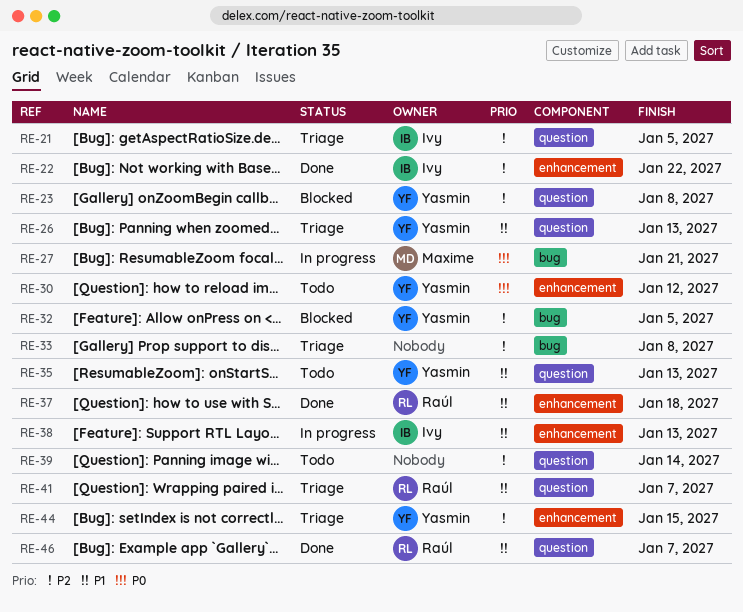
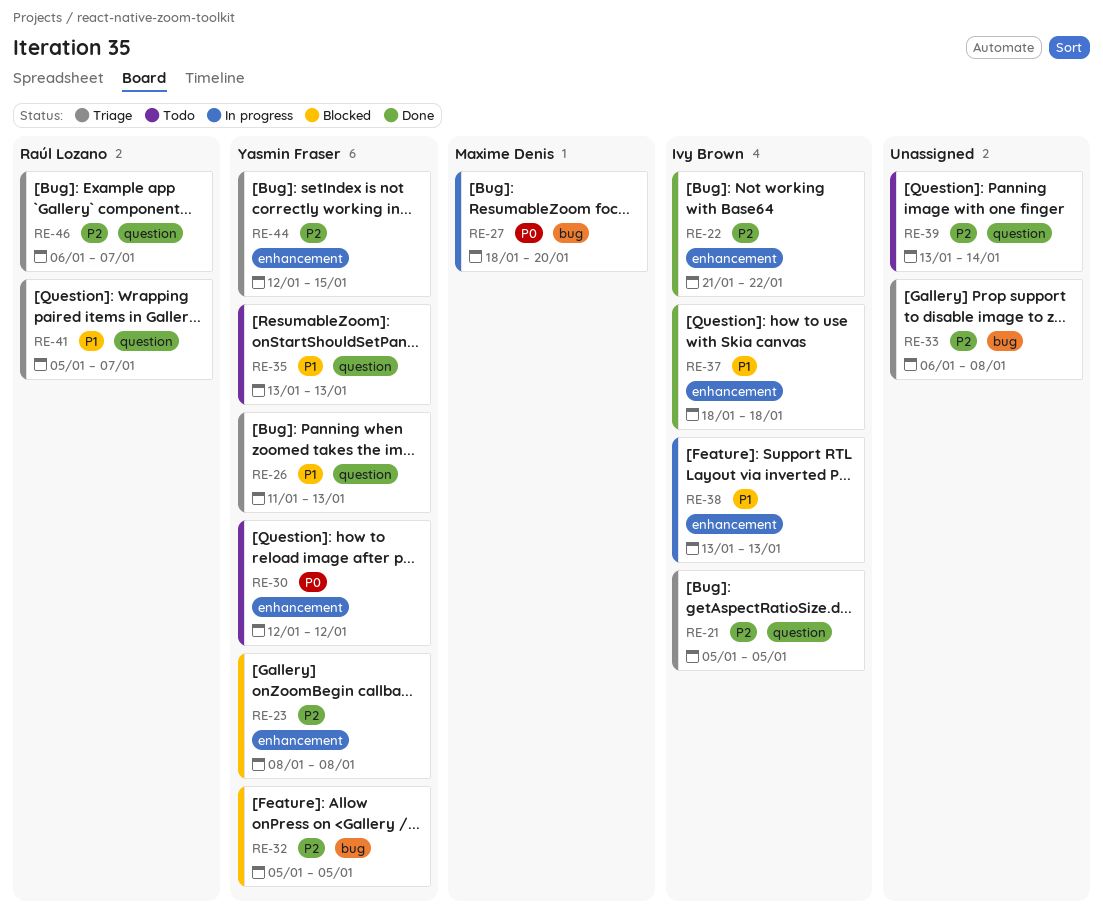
RE-23, label: question -> enhancement
RE-27, due: Jan 21 -> Jan 20
RE-37, owner: Raúl Lozano -> Ivy Brown
RE-46, status: Done -> Triage
RE-46, priority: P1 -> P2

